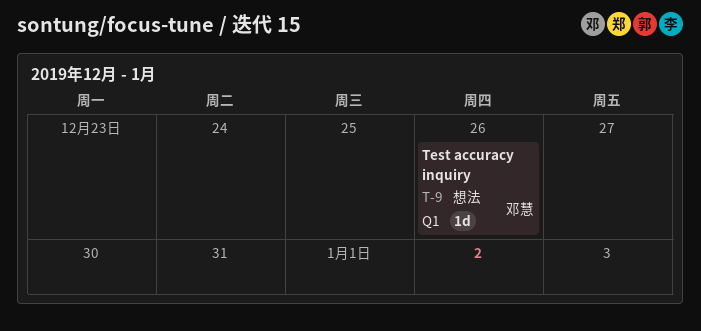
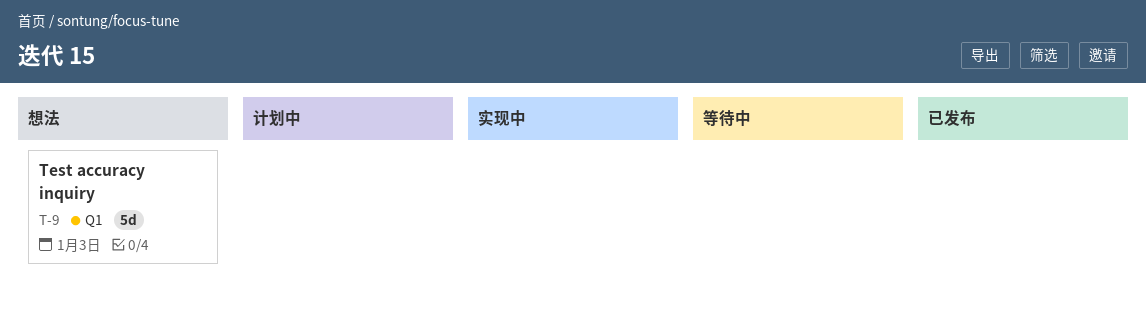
T-9, estimate: 1d -> 5d
T-9, due: Dec 26 -> Jan 3

